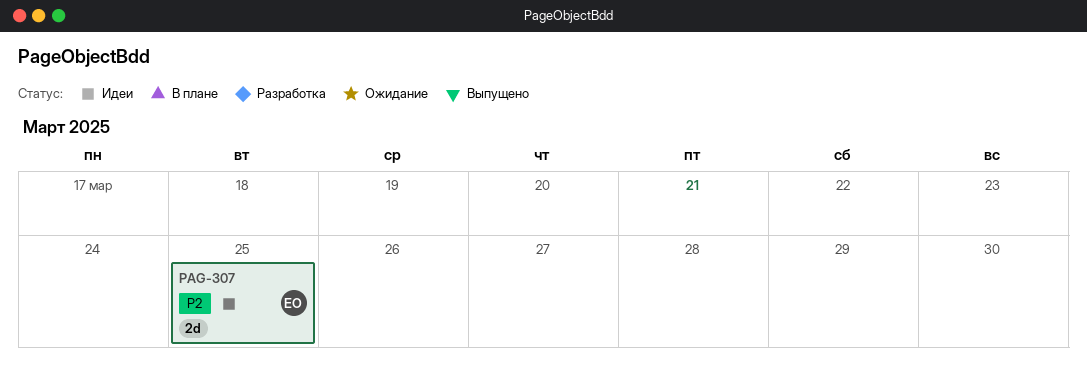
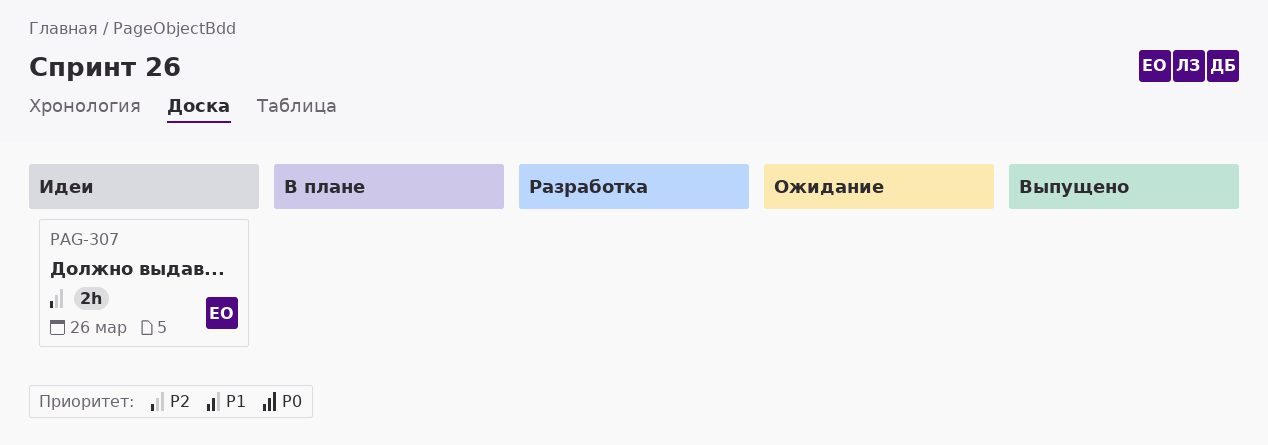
PAG-307, estimate: 2d -> 2h
PAG-307, due: Mar 25 -> Mar 26

